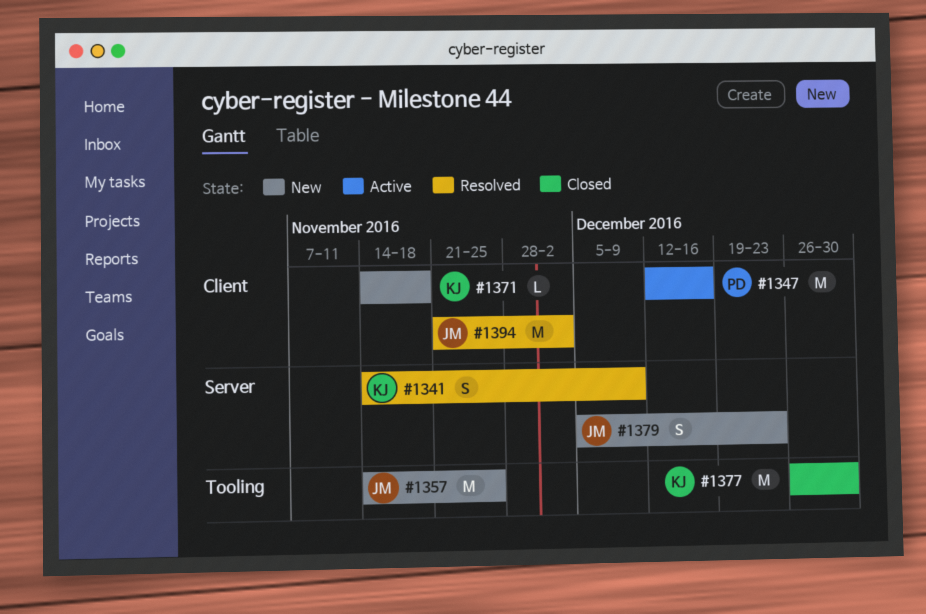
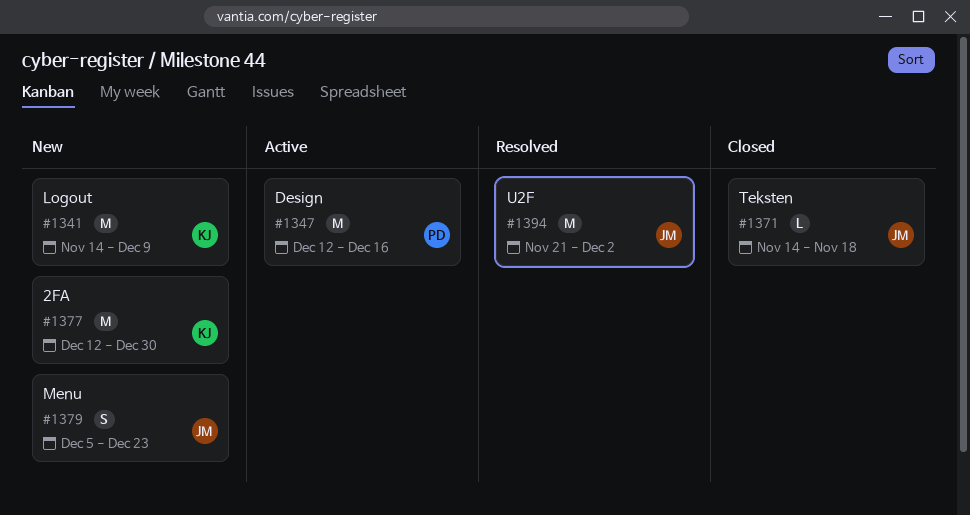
#1341, status: Resolved -> New
#1341, estimate: S -> M
#1357: present -> none
#1371, status: New -> Closed
#1371, owner: KJ -> JM
#1377, status: Closed -> New
#1377, start: Dec 26 -> Dec 12

